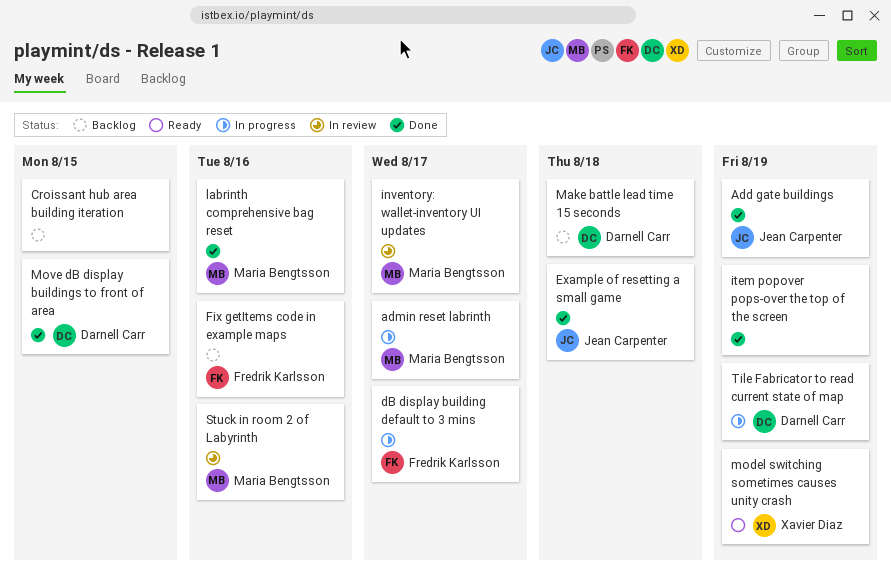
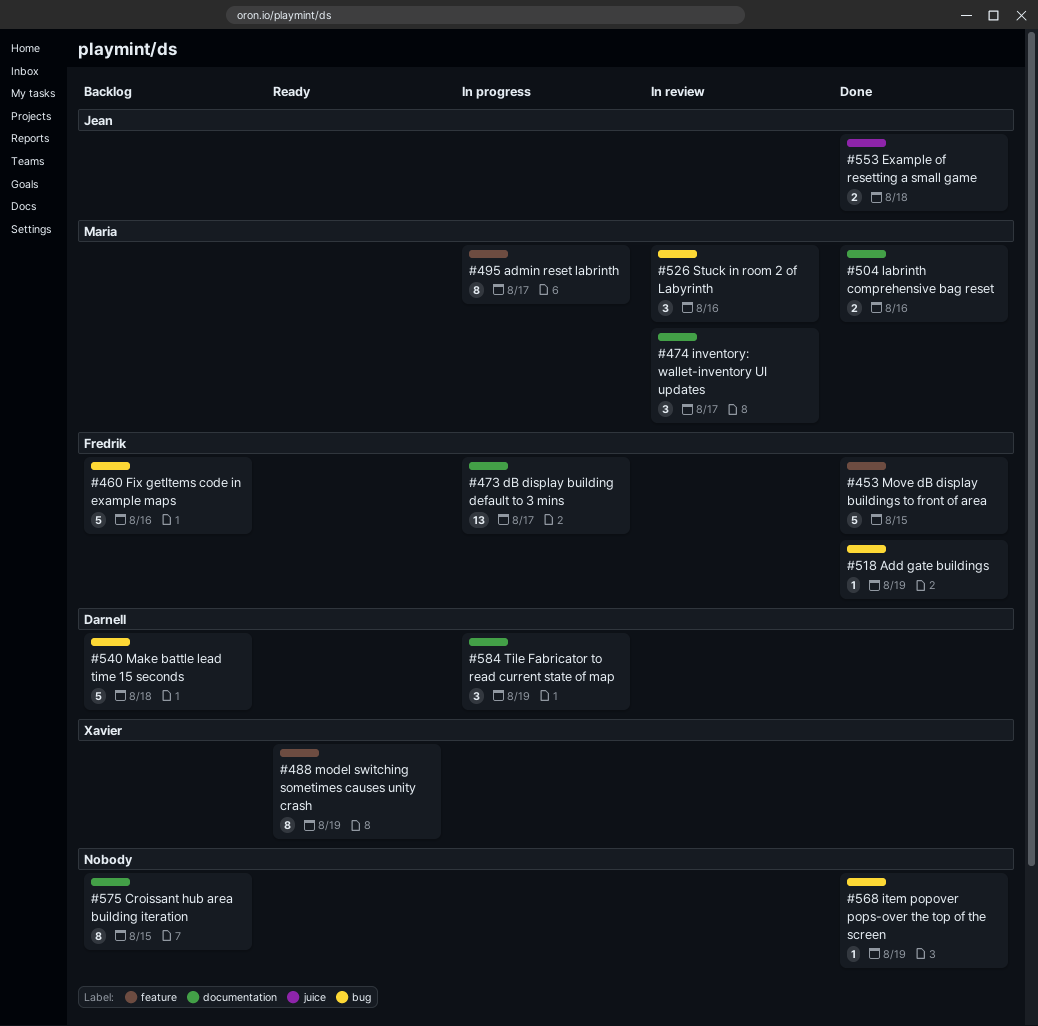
Add gate buildings, owner: Jean Carpenter -> Fredrik Karlsson
Move dB display buildings to front of area, owner: Darnell Carr -> Fredrik Karlsson

